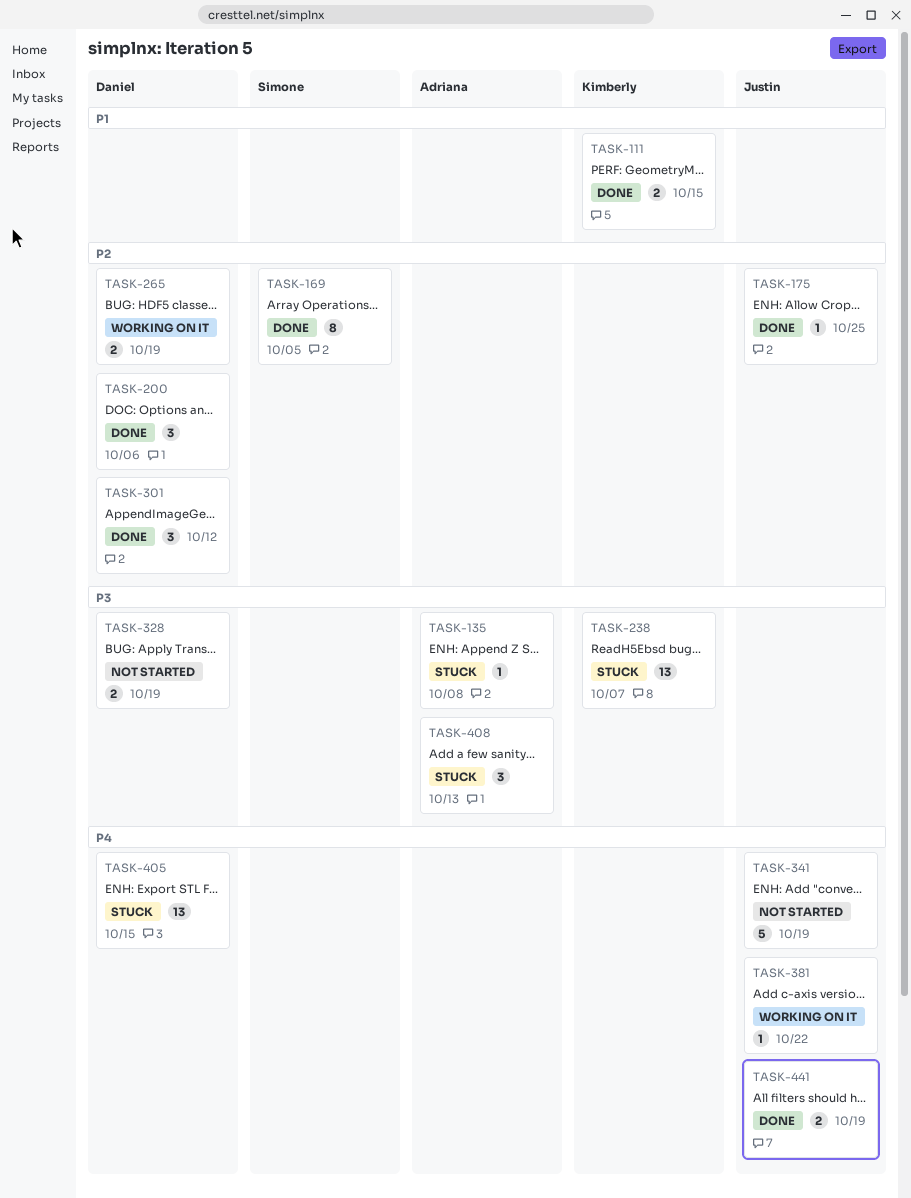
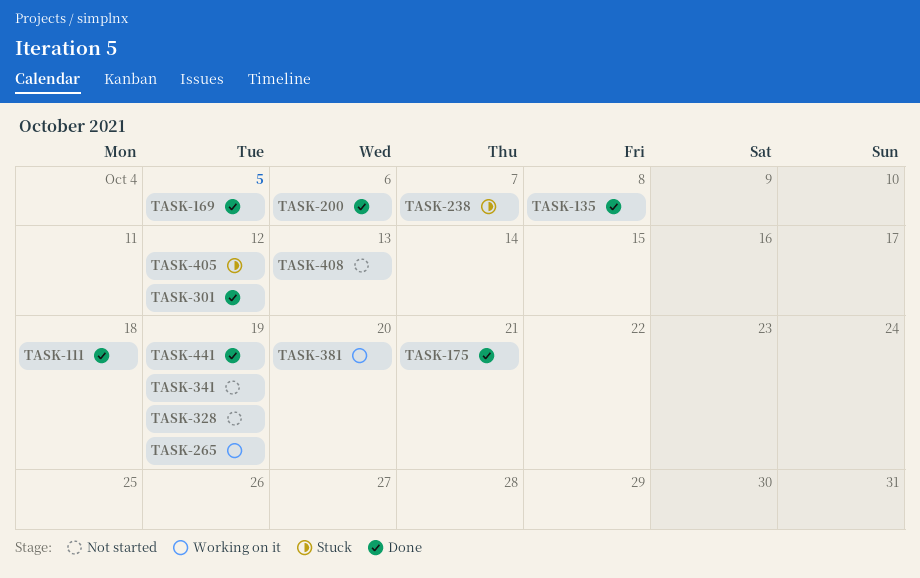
TASK-111, due: Oct 15 -> Oct 18
TASK-135, status: Stuck -> Done
TASK-175, due: Oct 25 -> Oct 21
TASK-381, due: Oct 22 -> Oct 20
TASK-405, due: Oct 15 -> Oct 12
TASK-408, status: Stuck -> Not started

